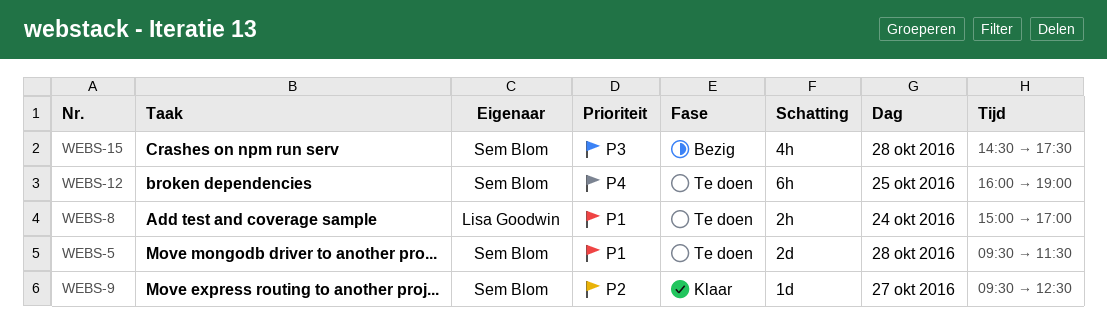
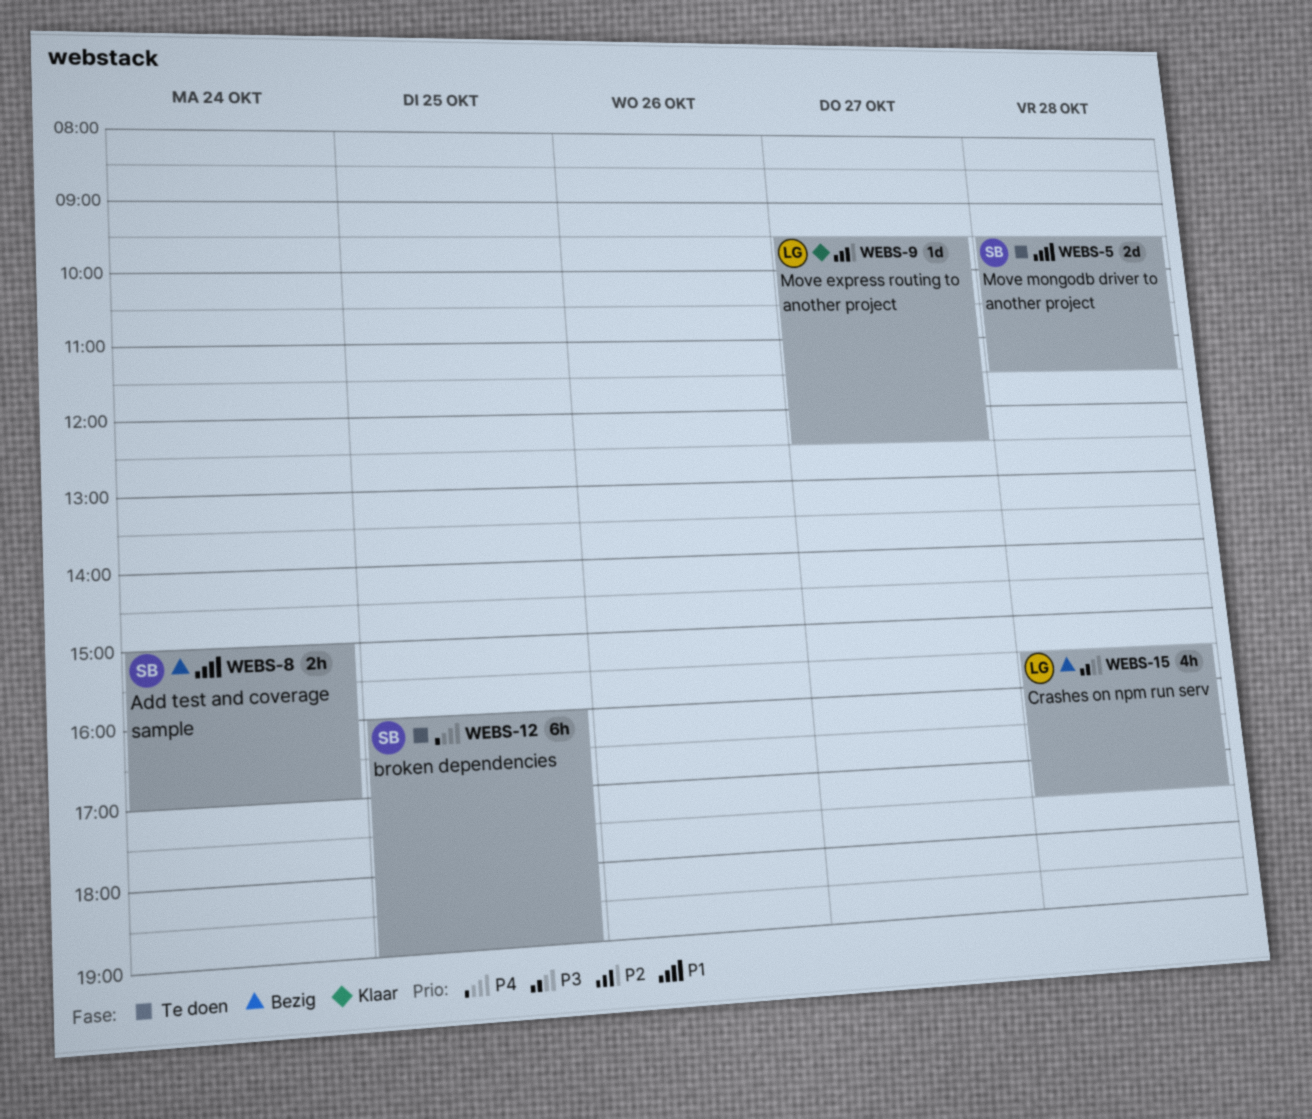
WEBS-8, status: Te doen -> Bezig
WEBS-8, owner: Lisa Goodwin -> Sem Blom
WEBS-9, owner: Sem Blom -> Lisa Goodwin
WEBS-15, owner: Sem Blom -> Lisa Goodwin
WEBS-15, begins: 14:30 -> 15:30

